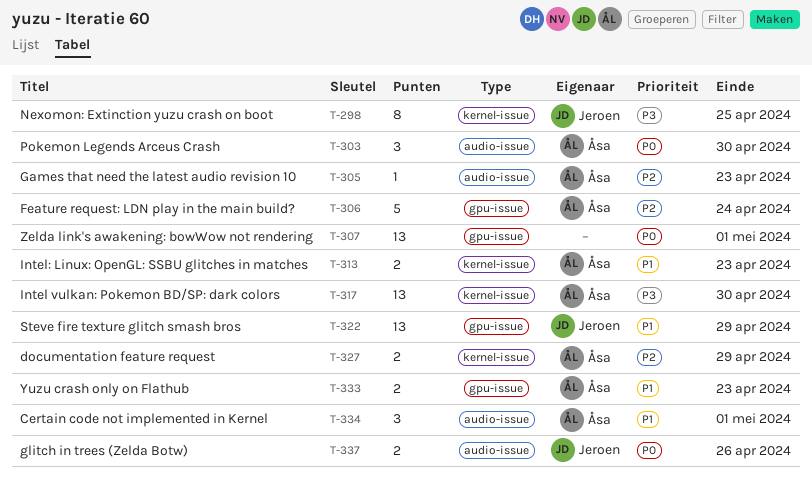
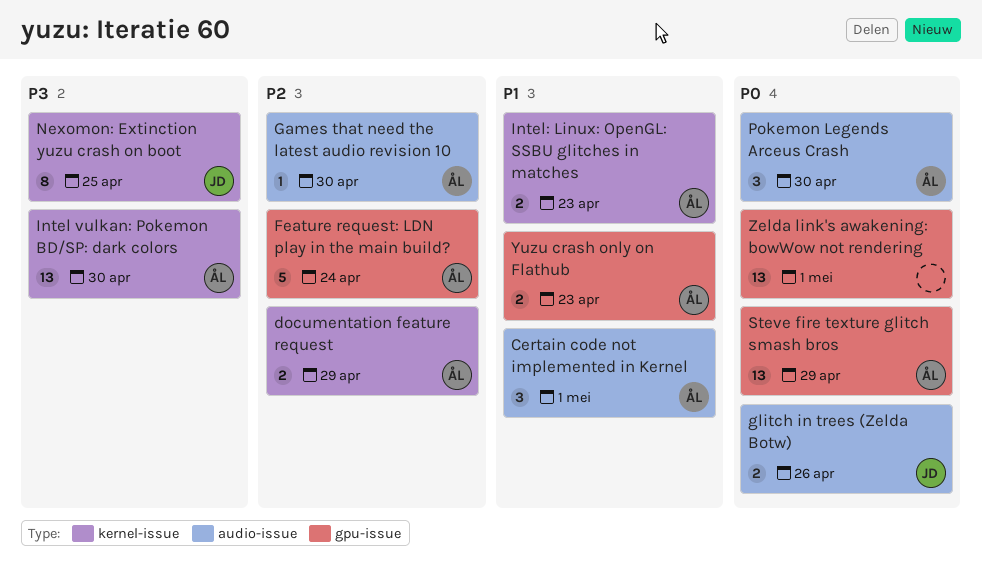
Games that need the latest audio revision 10, due: Apr 23 -> Apr 30
Steve fire texture glitch smash bros, owner: Jeroen -> Åsa
Steve fire texture glitch smash bros, priority: P1 -> P0

